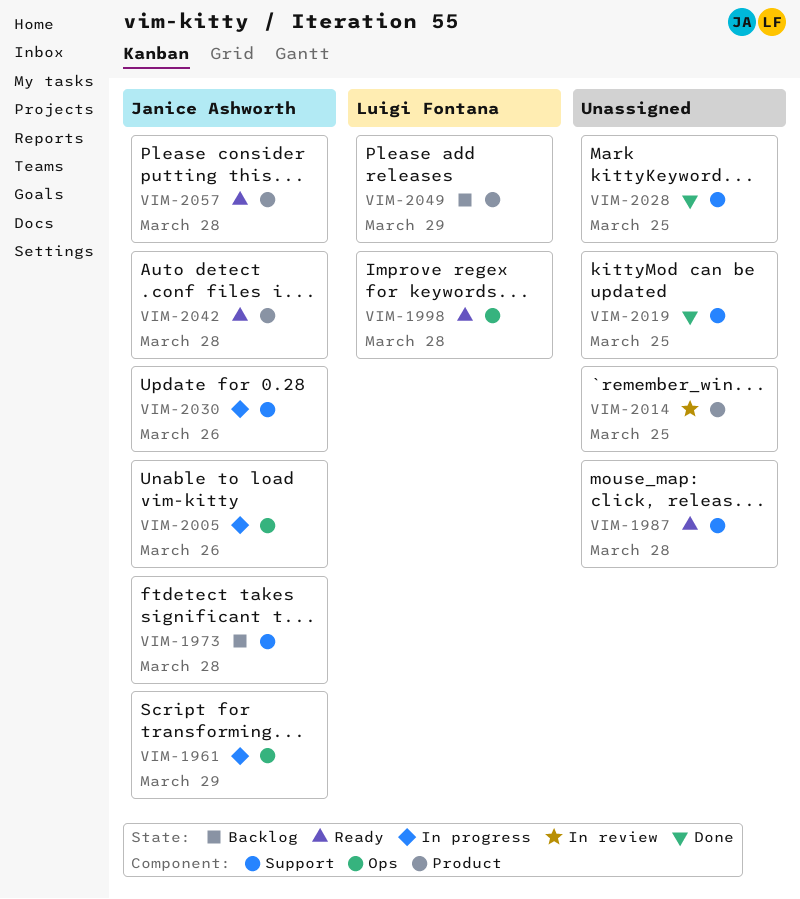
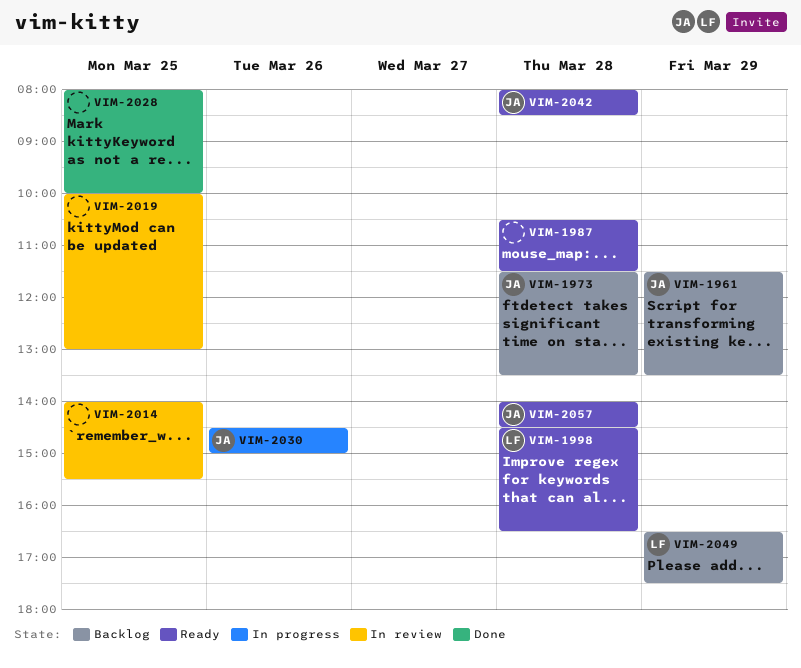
VIM-1961, status: In progress -> Backlog
VIM-2005: present -> none
VIM-2019, status: Done -> In review

